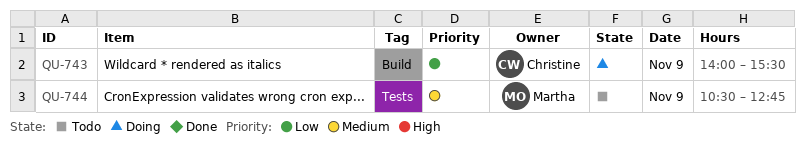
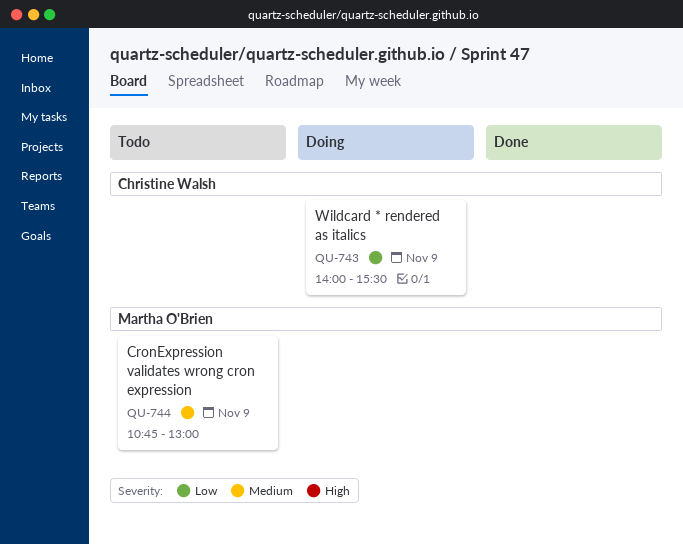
QU-744, begins: 10:30 -> 10:45
QU-744, ends: 12:45 -> 13:00

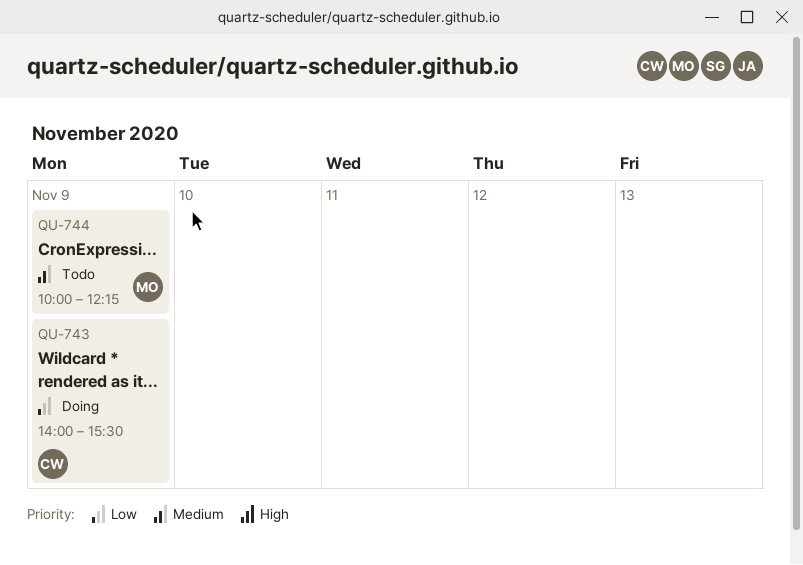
QU-744, begins: 10:45 -> 10:00
QU-744, ends: 13:00 -> 12:15

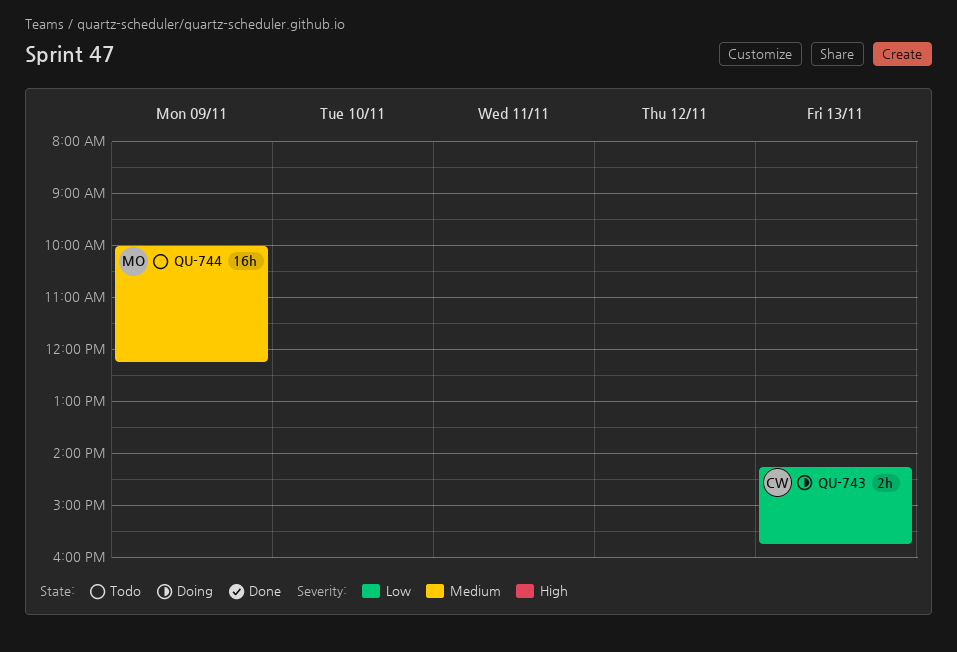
QU-743, day: Nov 9 -> Nov 13
QU-743, begins: 14:00 -> 14:15
QU-743, ends: 15:30 -> 15:45

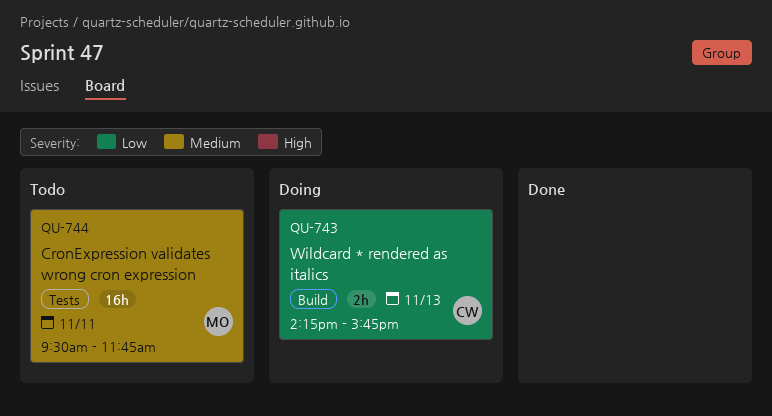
QU-744, day: Nov 9 -> Nov 11
QU-744, begins: 10:00 -> 09:30
QU-744, ends: 12:15 -> 11:45

